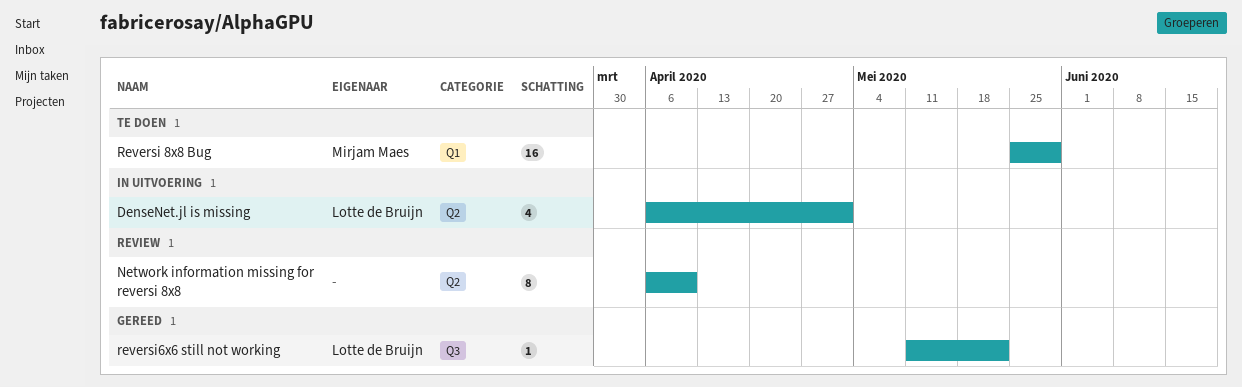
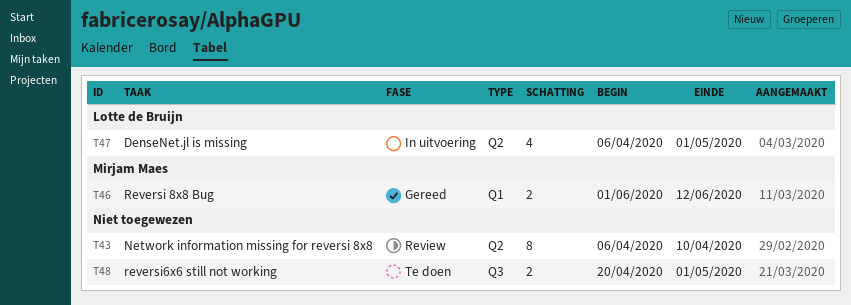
Reversi 8x8 Bug, status: Te doen -> Gereed
Reversi 8x8 Bug, estimate: 16 -> 2
Reversi 8x8 Bug, start: May 25 -> Jun 1
Reversi 8x8 Bug, due: May 29 -> Jun 12
reversi6x6 still not working, status: Gereed -> Te doen
reversi6x6 still not working, owner: Lotte de Bruijn -> none
reversi6x6 still not working, estimate: 1 -> 2
reversi6x6 still not working, start: May 11 -> Apr 20
reversi6x6 still not working, due: May 22 -> May 1

